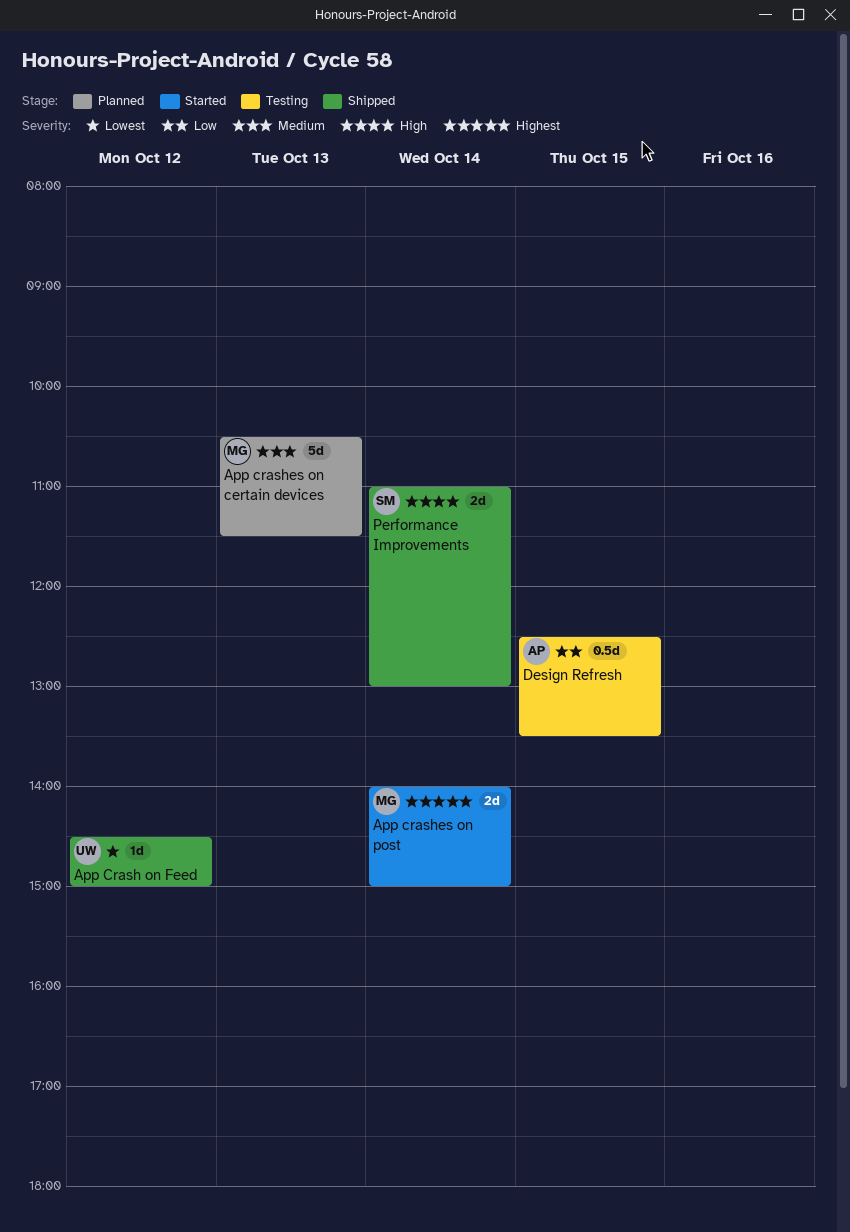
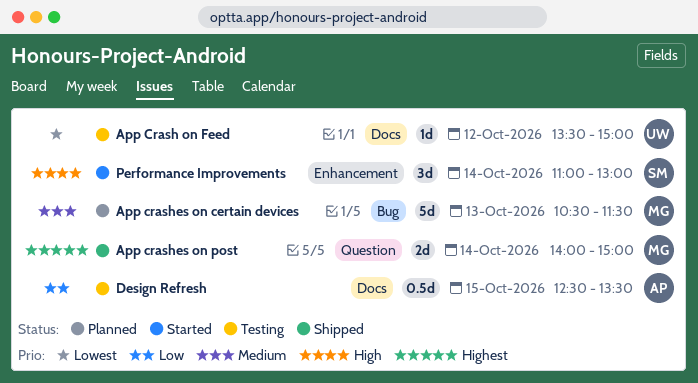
App Crash on Feed, status: Shipped -> Testing
App Crash on Feed, begins: 14:30 -> 13:30
App crashes on post, status: Started -> Shipped
Performance Improvements, status: Shipped -> Started
Performance Improvements, estimate: 2d -> 3d

